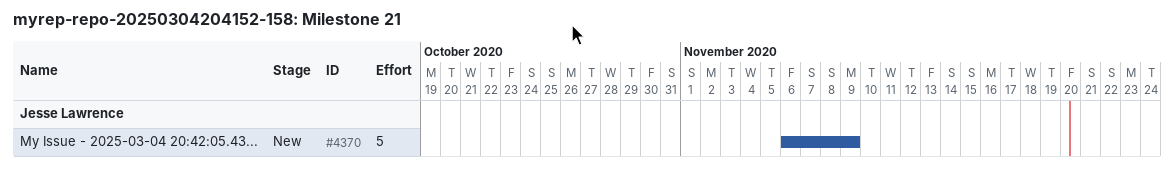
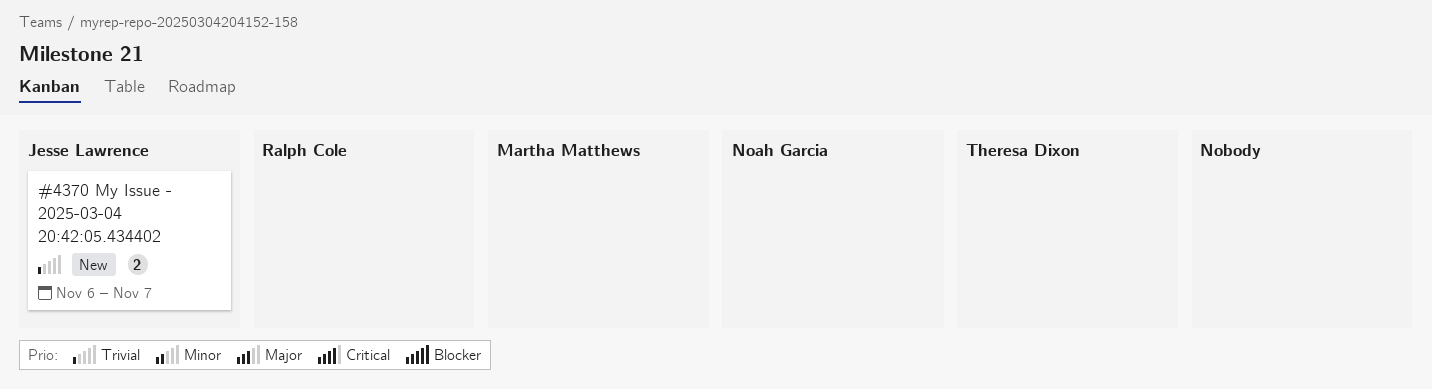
#4370, estimate: 5 -> 2
#4370, due: Nov 9 -> Nov 7

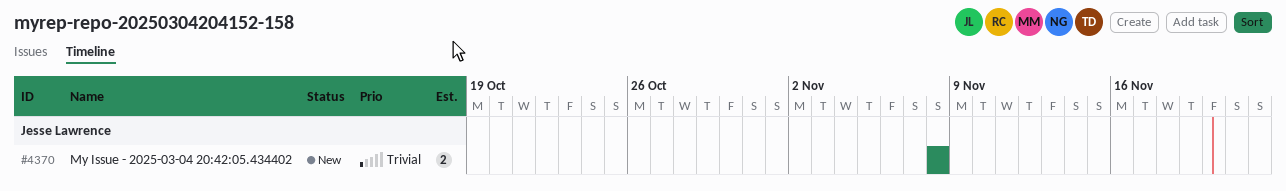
#4370, start: Nov 6 -> Nov 8
#4370, due: Nov 7 -> Nov 8

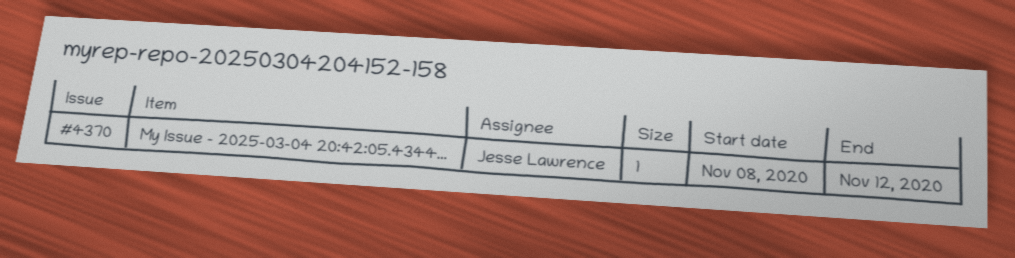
#4370, estimate: 2 -> 1
#4370, due: Nov 8 -> Nov 12

